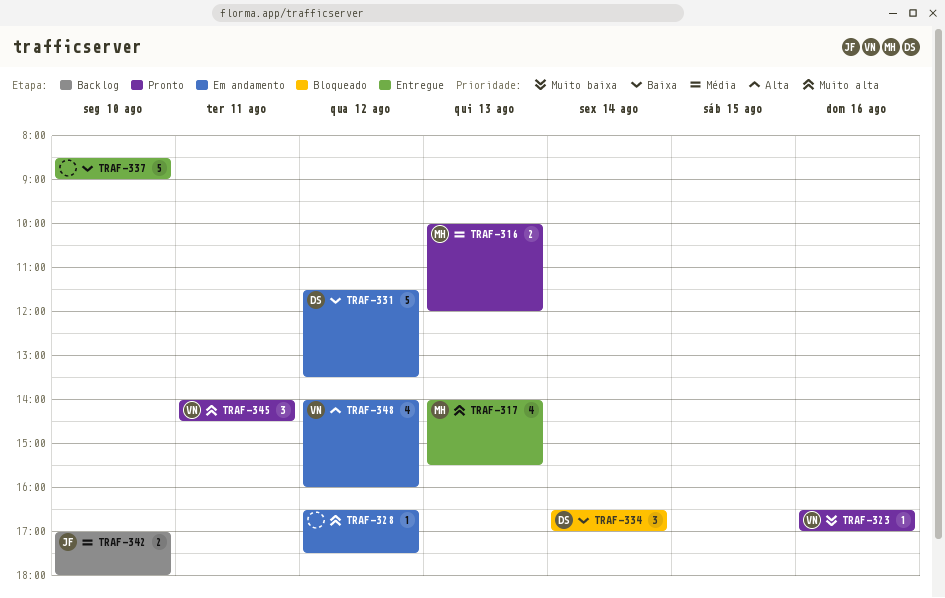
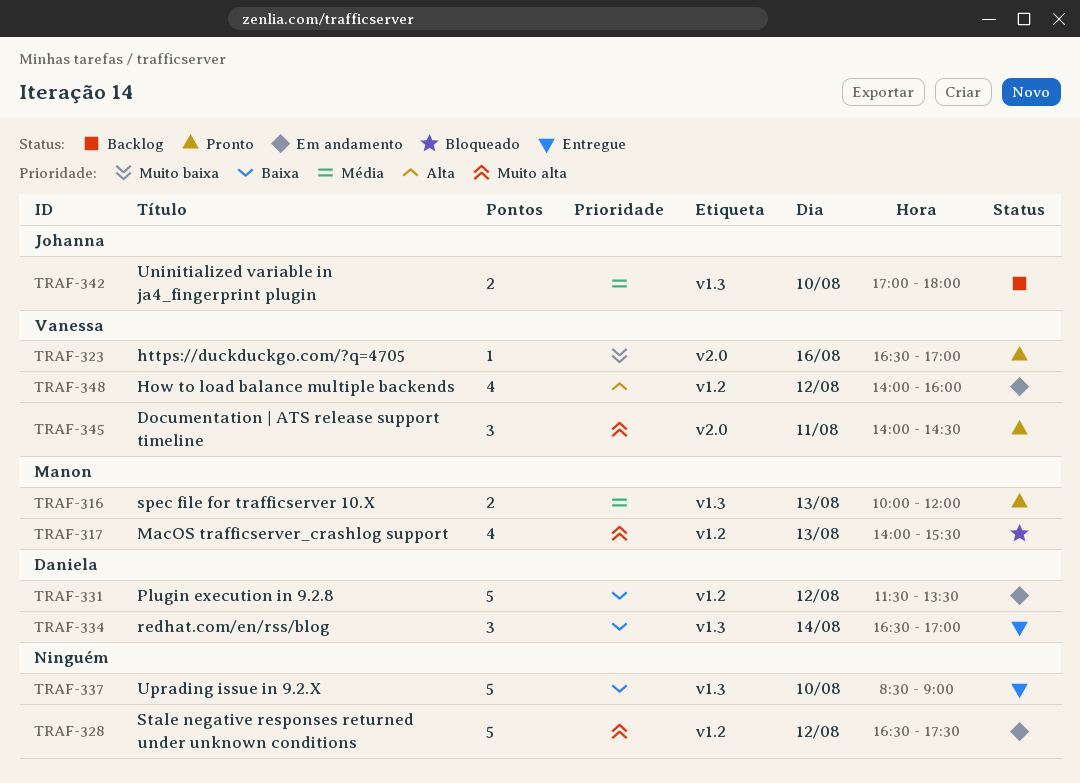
TRAF-317, status: Entregue -> Bloqueado
TRAF-328, estimate: 1 -> 5
TRAF-334, status: Bloqueado -> Entregue

